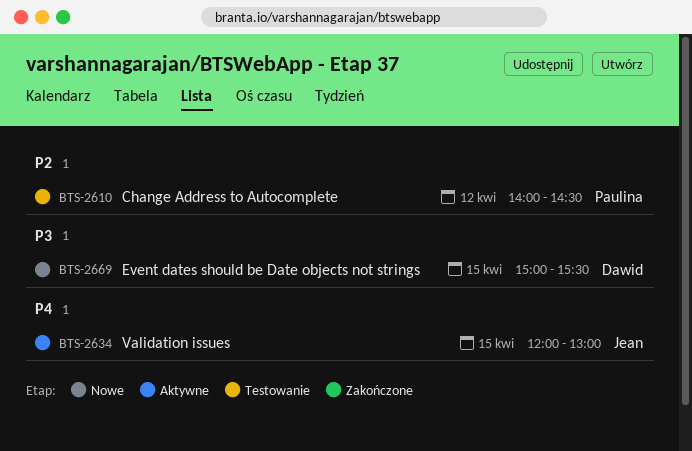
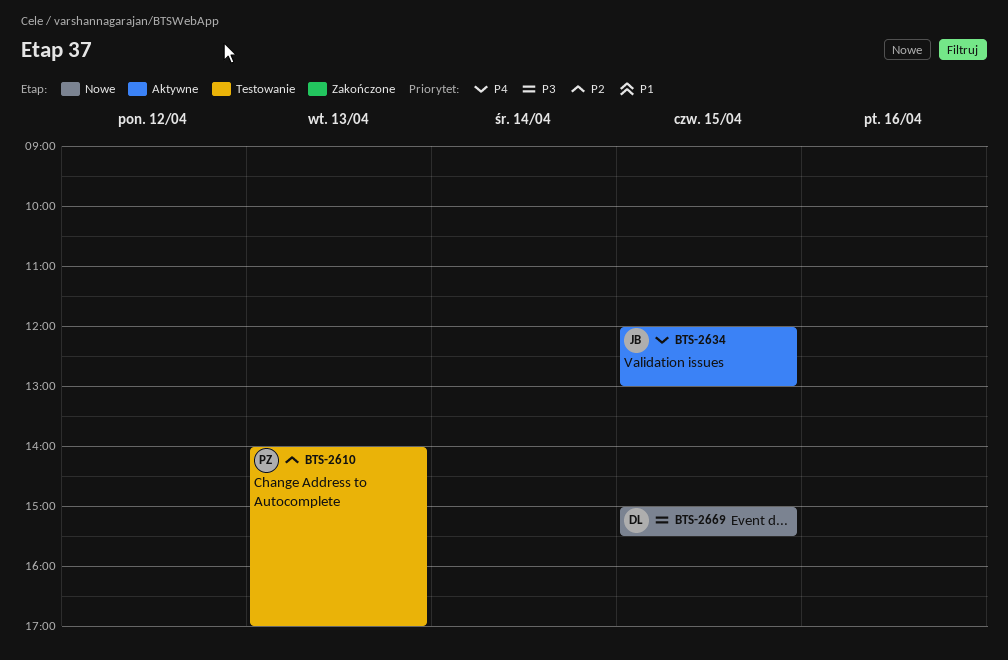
BTS-2610, day: Apr 12 -> Apr 13
BTS-2610, ends: 14:30 -> 17:00

